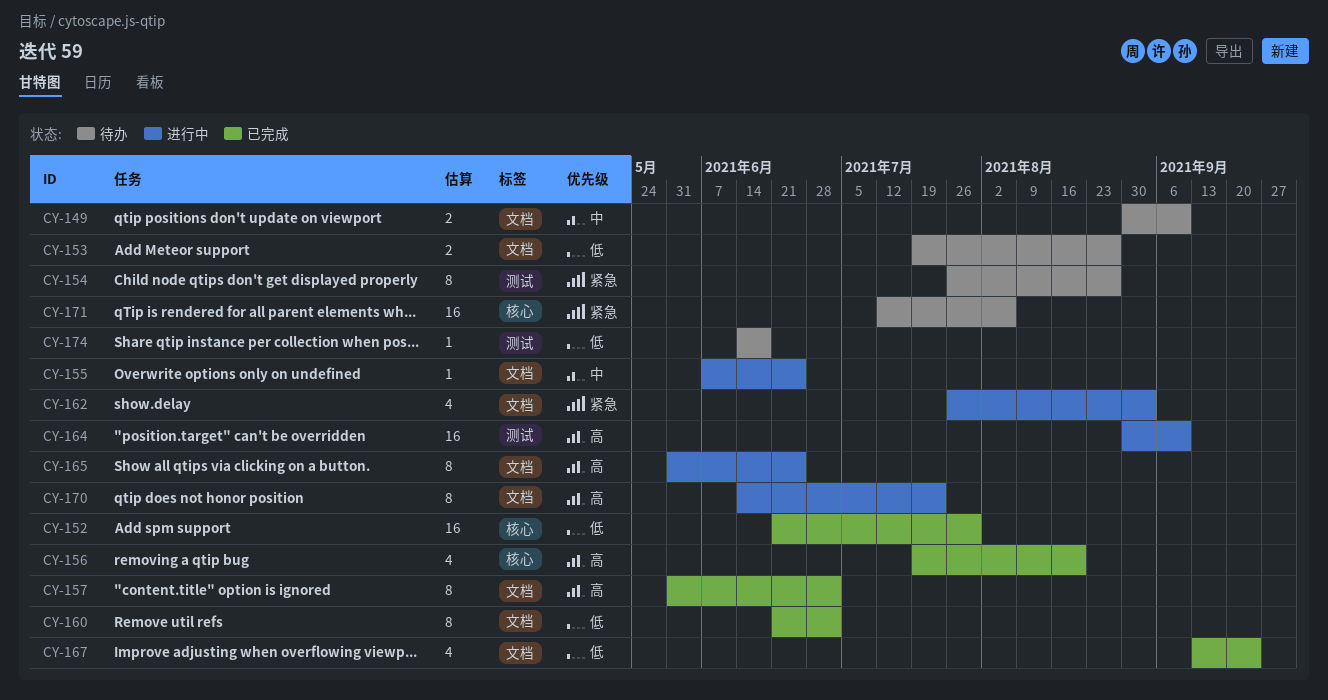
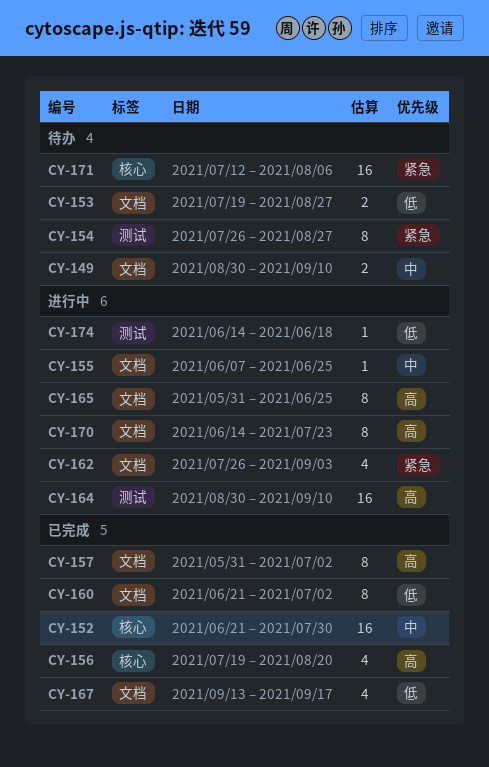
CY-152, priority: 低 -> 中
CY-167, due: Sep 24 -> Sep 17
CY-174, status: 待办 -> 进行中

